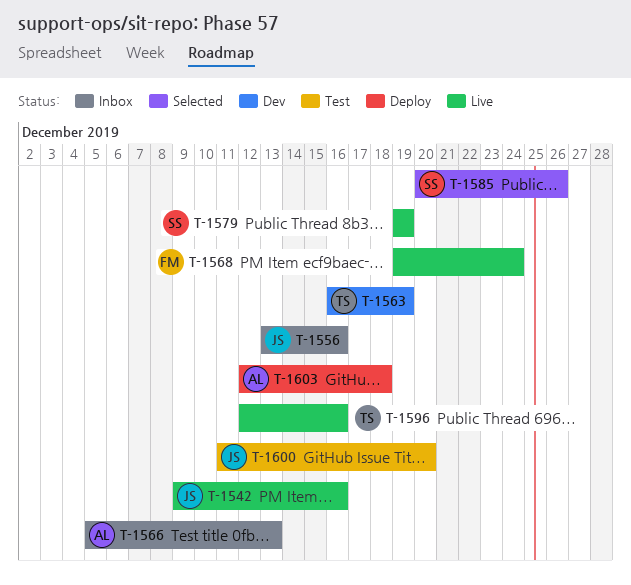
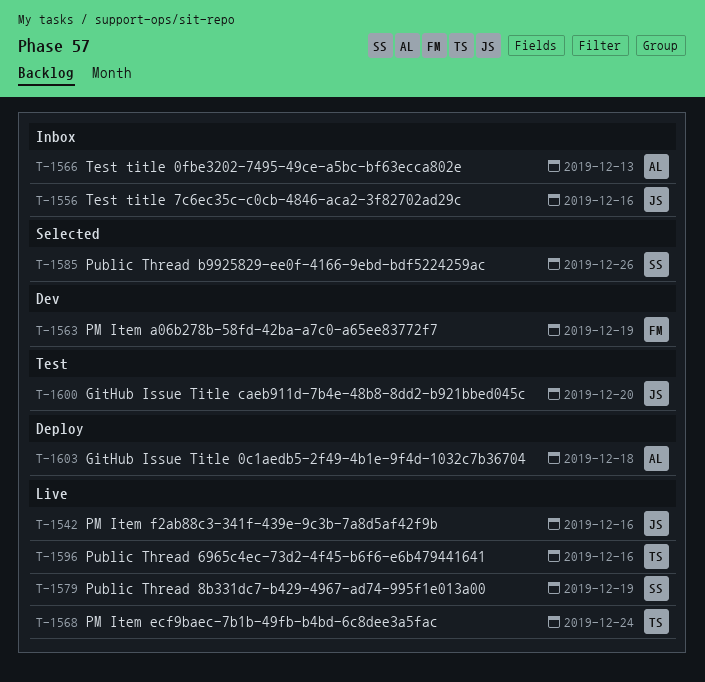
T-1563, owner: TS -> FM
T-1568, owner: FM -> TS

